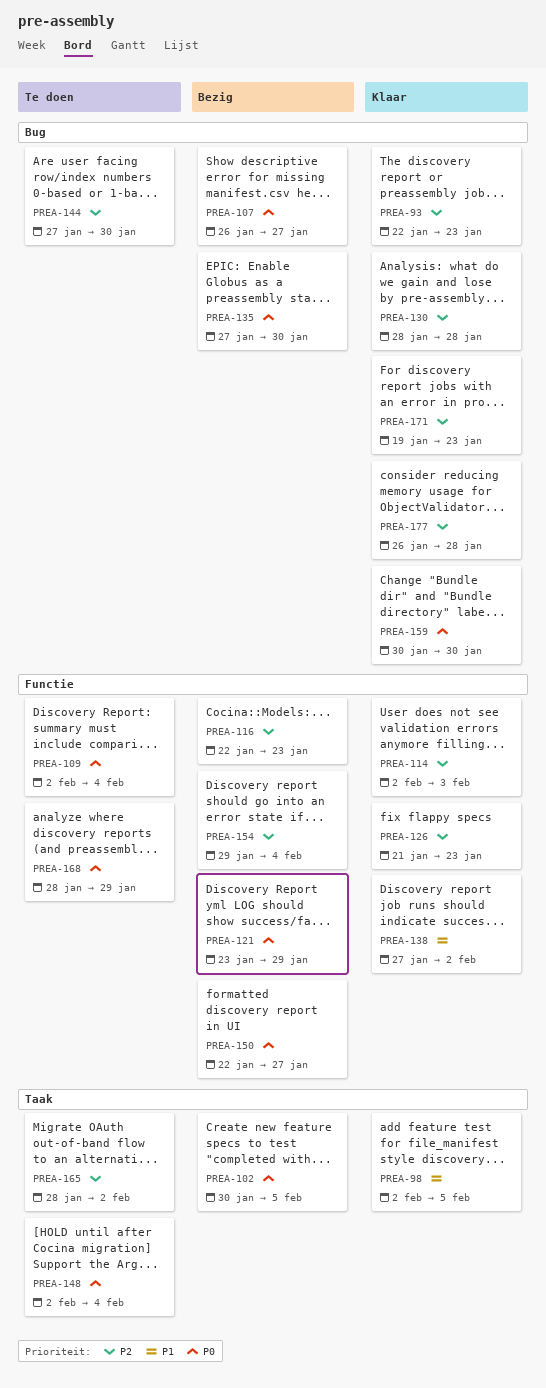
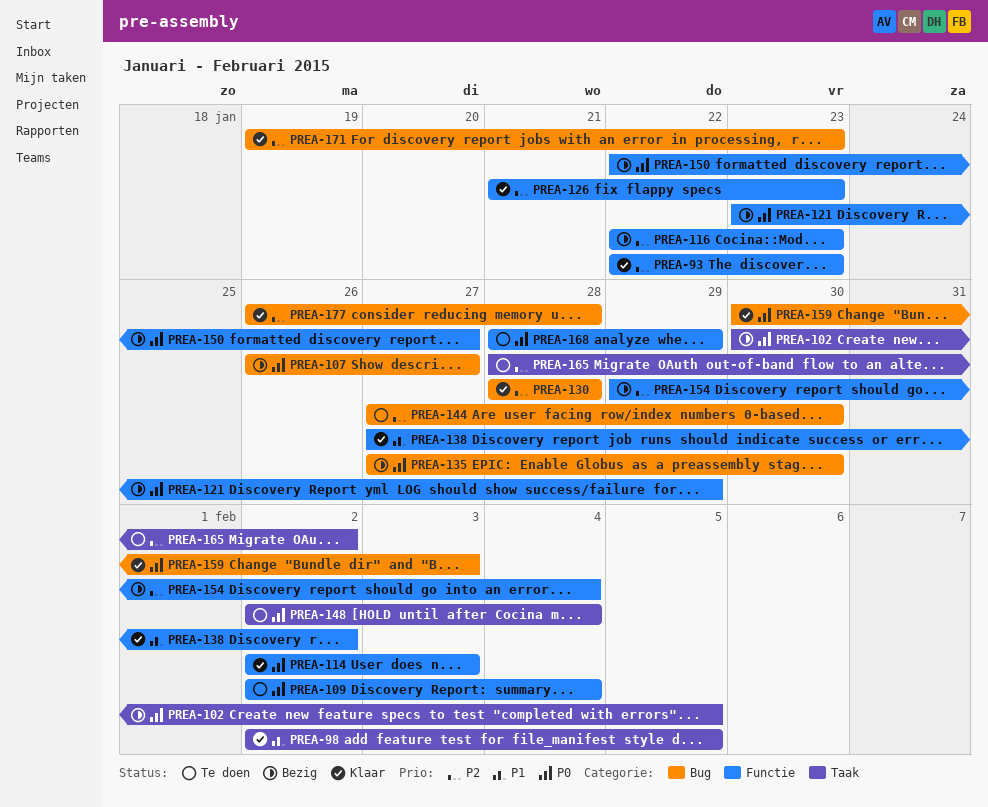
PREA-93, label: Bug -> Functie
PREA-114, priority: P2 -> P0
PREA-159, due: Jan 30 -> Feb 3

